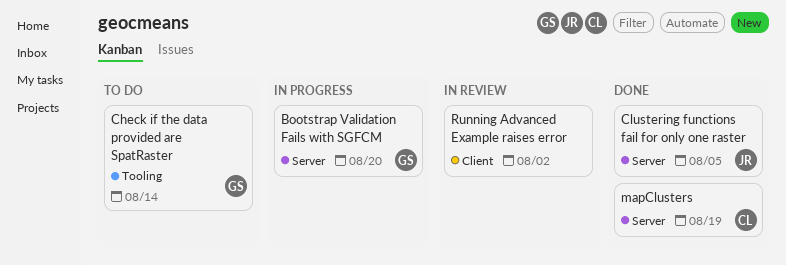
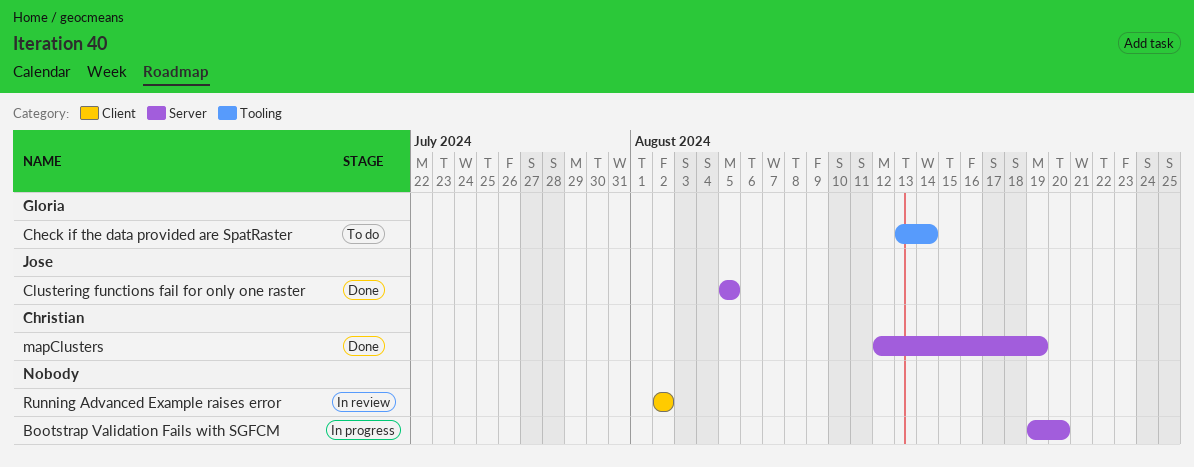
Bootstrap Validation Fails with SGFCM, owner: Gloria -> none

